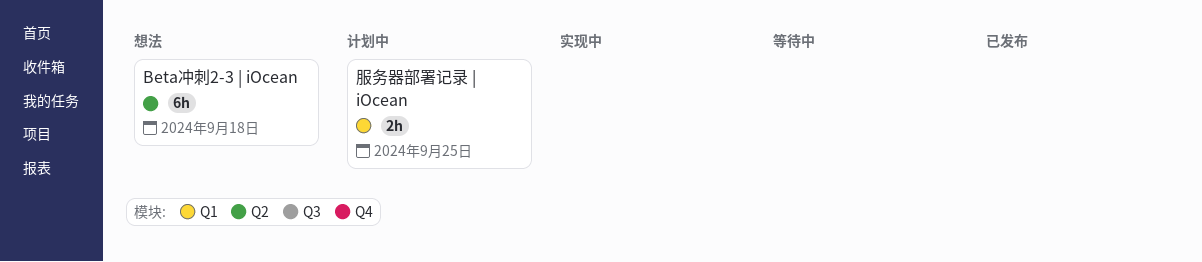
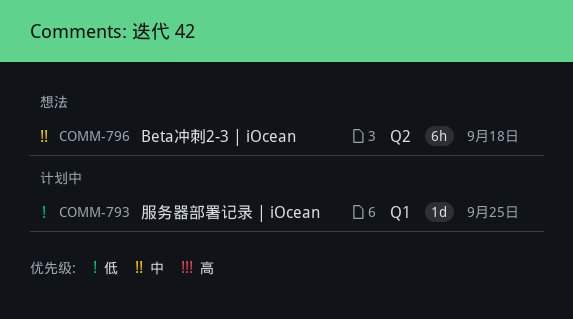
服务器部署记录 | iOcean, estimate: 2h -> 1d

